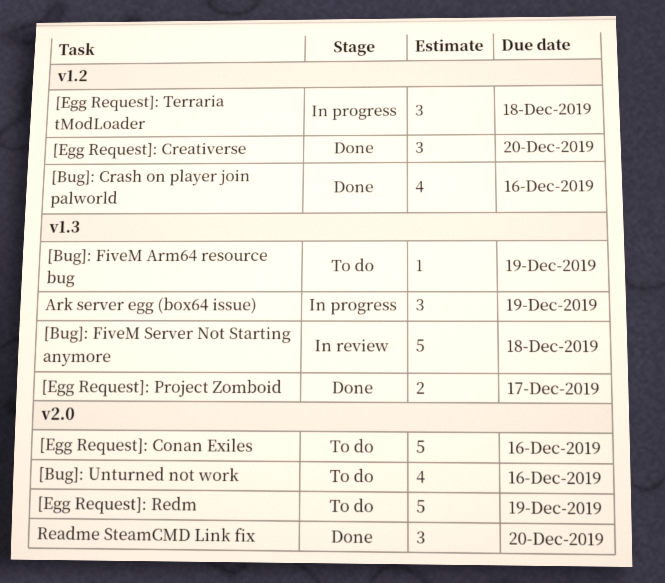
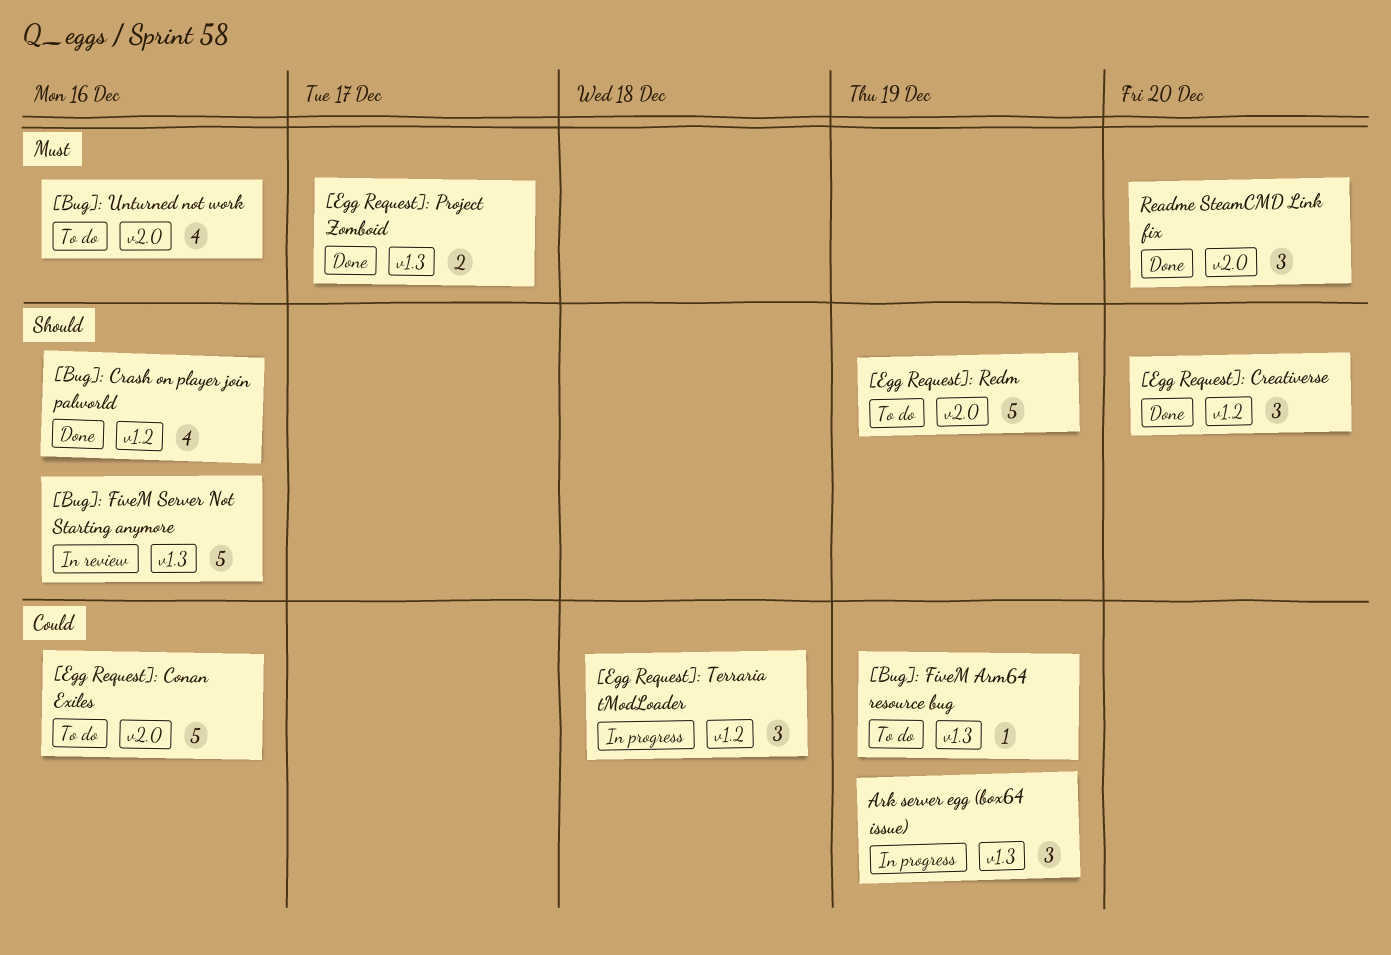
[Bug]: FiveM Server Not Starting anymore, due: Dec 18 -> Dec 16

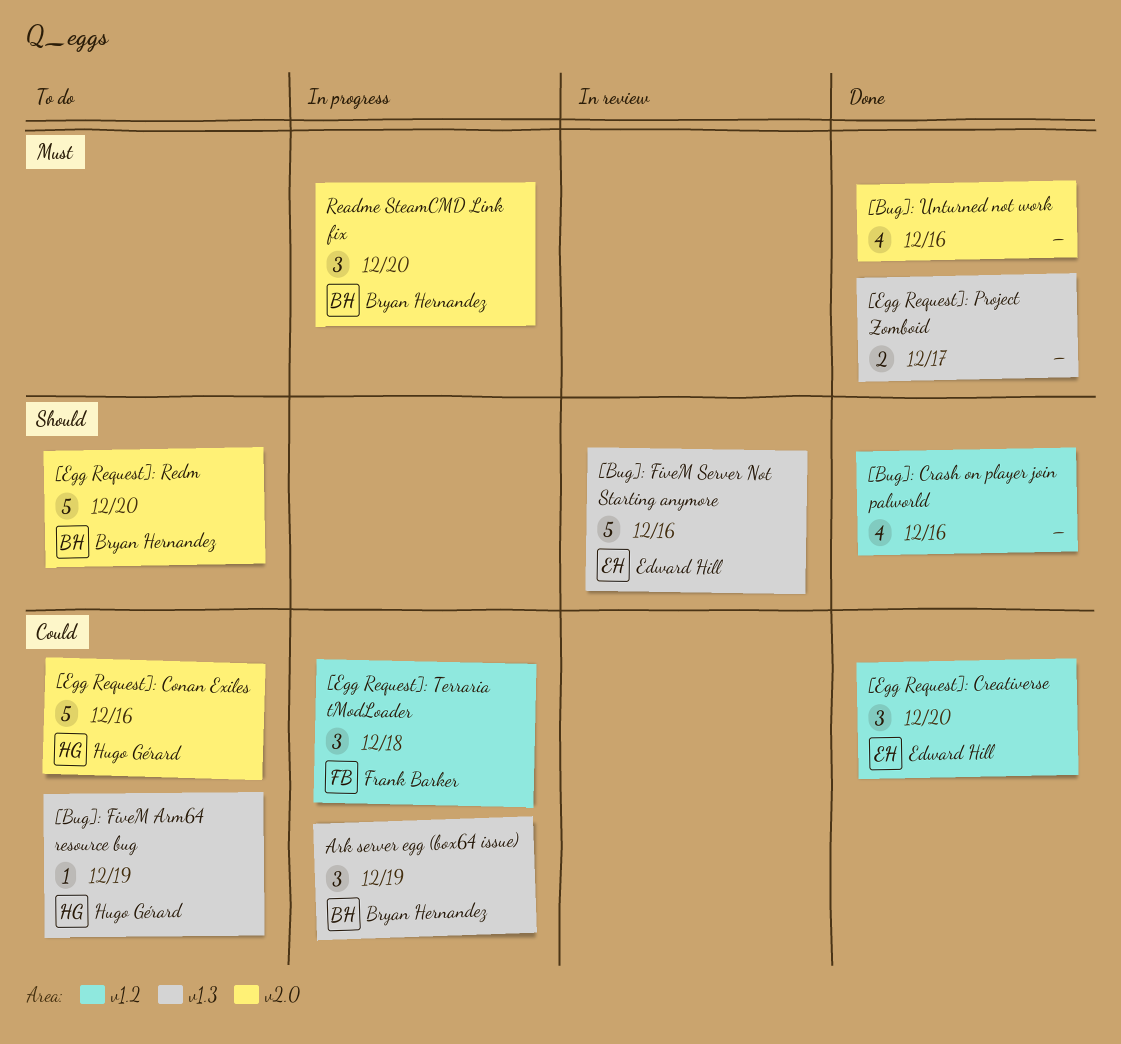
[Bug]: Unturned not work, status: To do -> Done
[Egg Request]: Creativerse, priority: Should -> Could
[Egg Request]: Redm, due: Dec 19 -> Dec 20
Readme SteamCMD Link fix, status: Done -> In progress

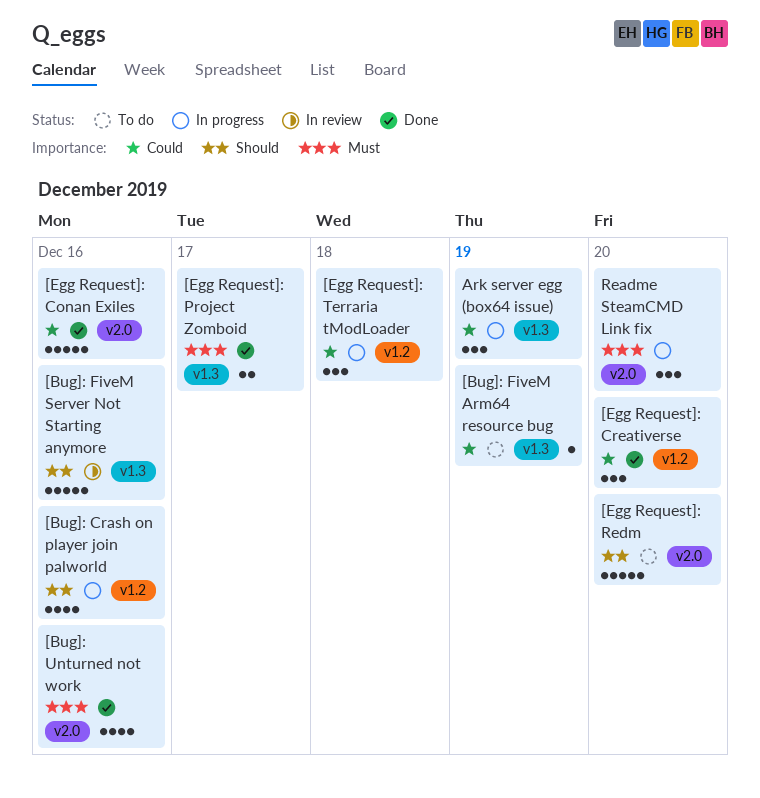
[Bug]: Crash on player join palworld, status: Done -> In progress
[Egg Request]: Conan Exiles, status: To do -> Done

